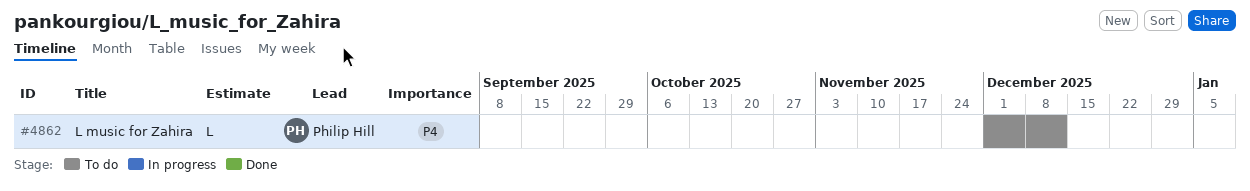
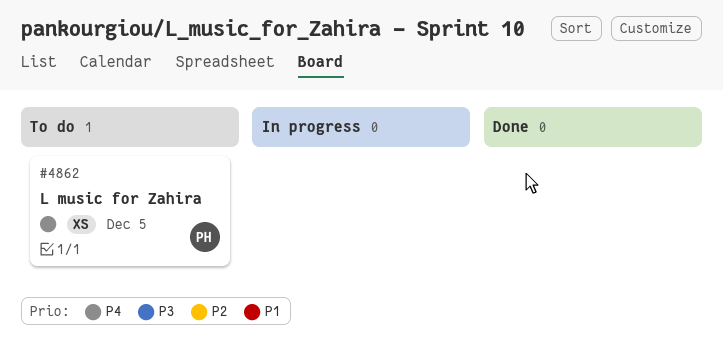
#4862, estimate: L -> XS
#4862, due: Dec 12 -> Dec 5

